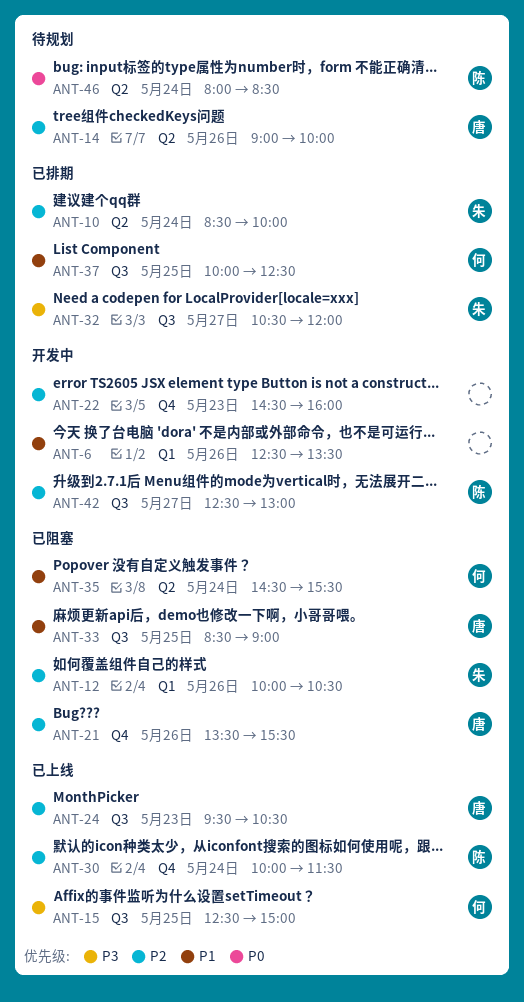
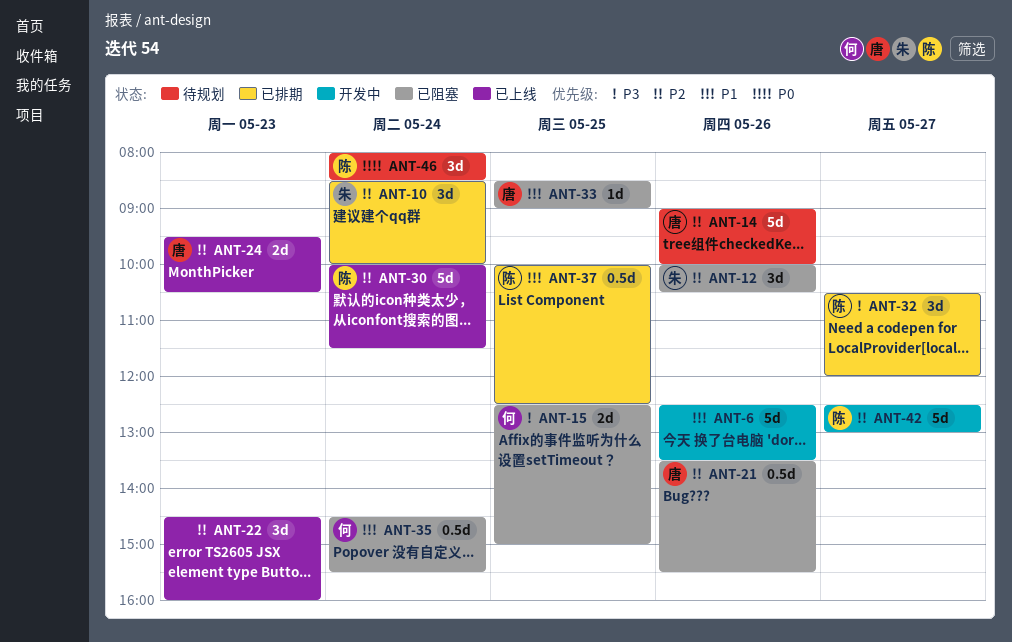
ANT-15, status: 已上线 -> 已阻塞
ANT-22, status: 开发中 -> 已上线
ANT-32, owner: 朱 -> 陈
ANT-37, owner: 何 -> 陈

